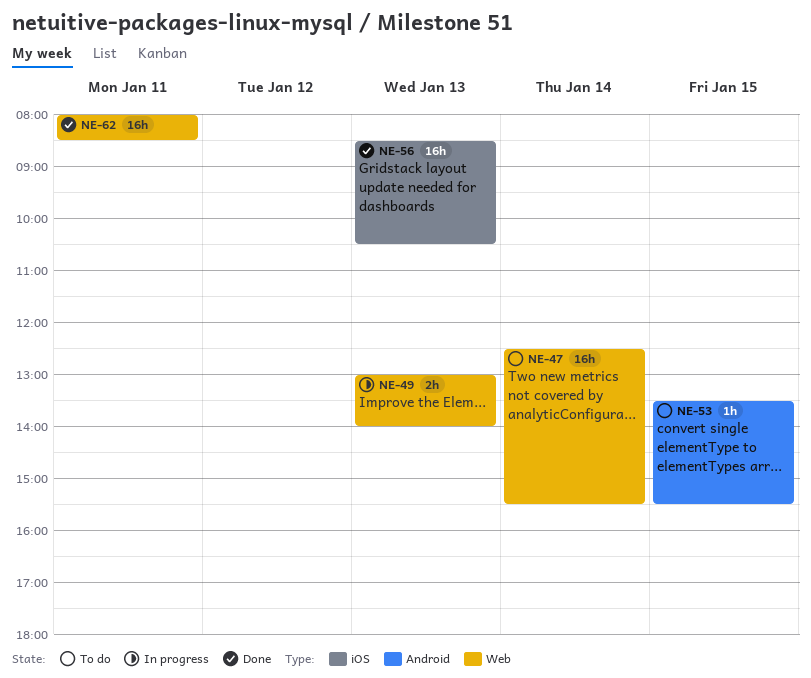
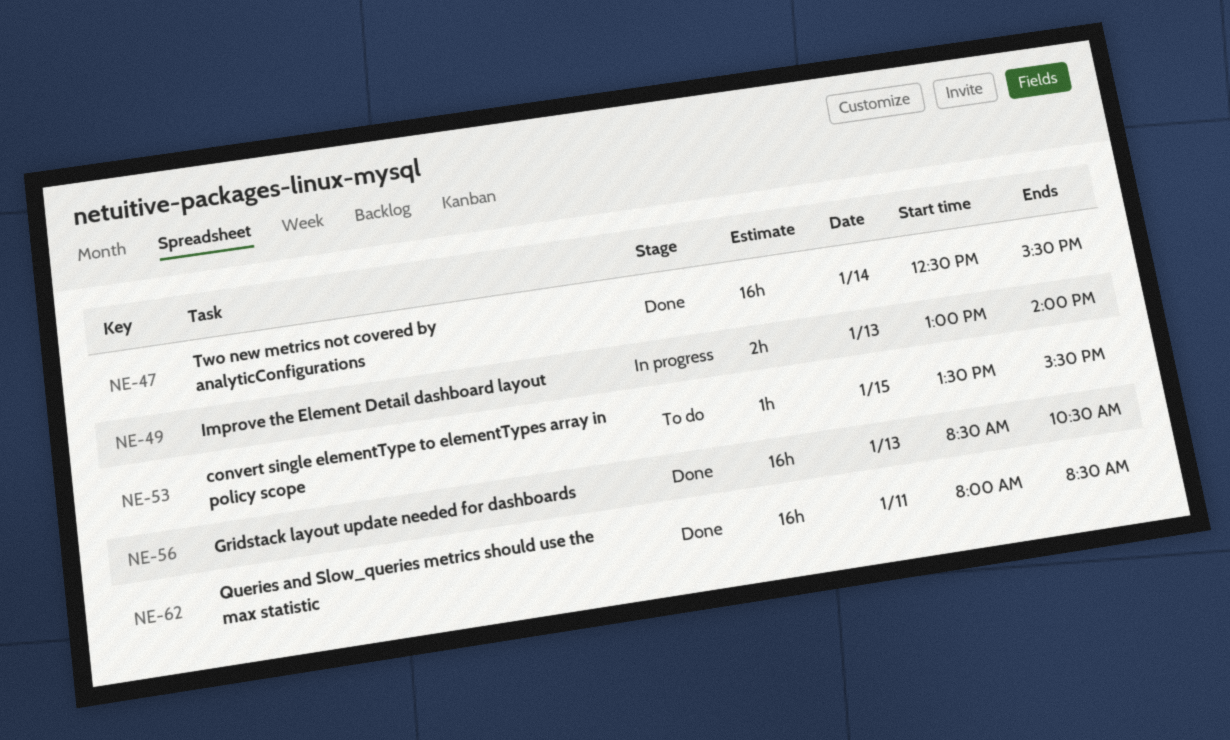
NE-47, status: To do -> Done

